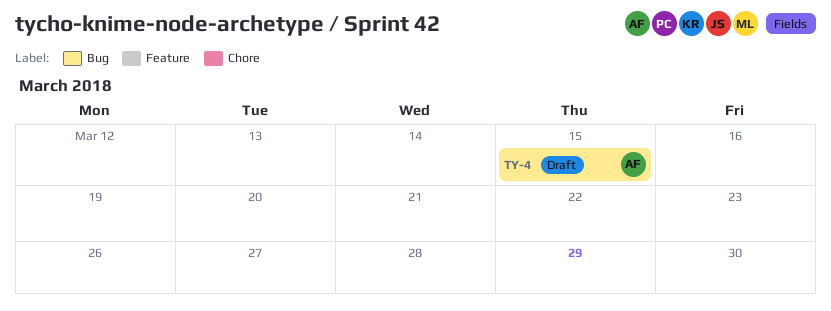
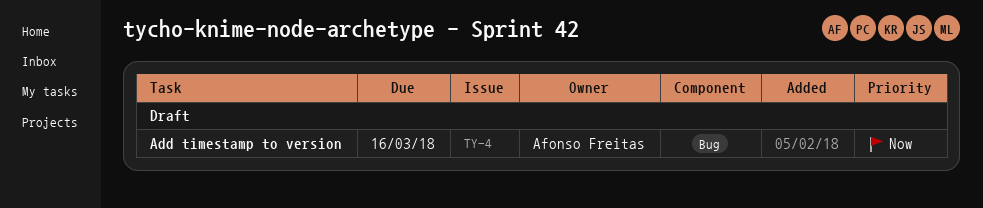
TY-4, due: Mar 15 -> Mar 16

